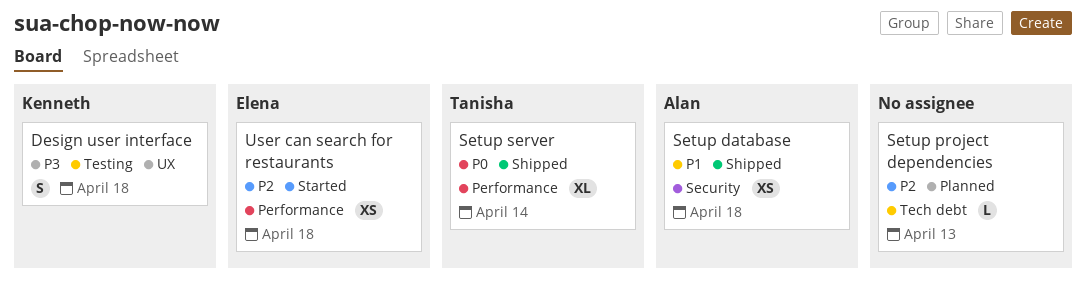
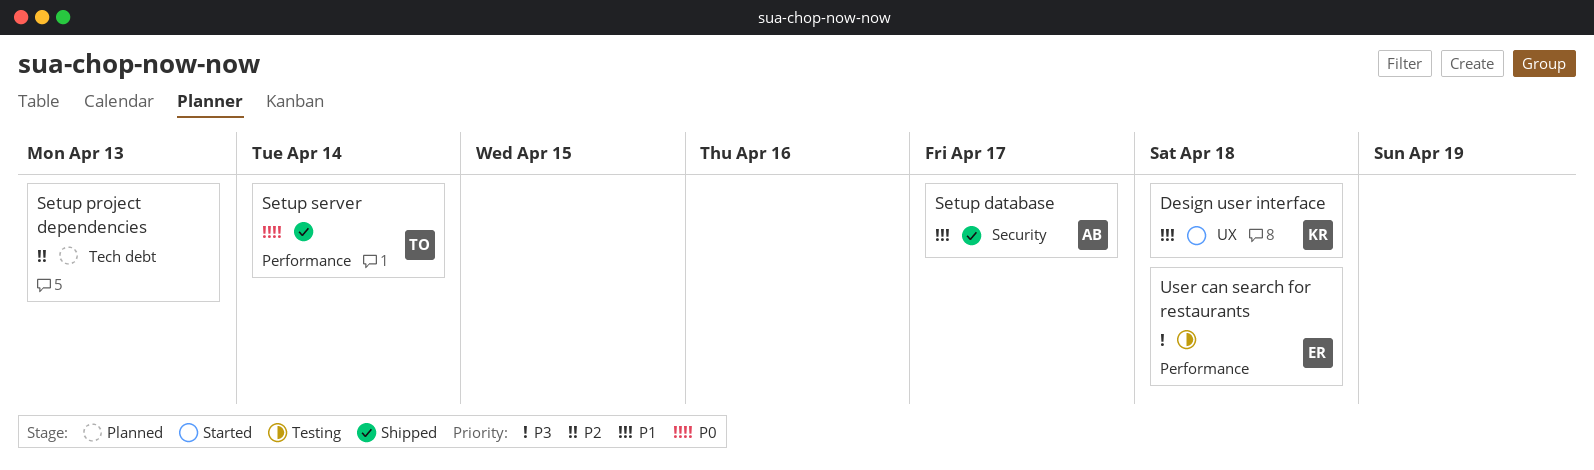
Design user interface, status: Testing -> Started
Design user interface, priority: P3 -> P1
Setup database, due: Apr 18 -> Apr 17
User can search for restaurants, status: Started -> Testing
User can search for restaurants, priority: P2 -> P3

